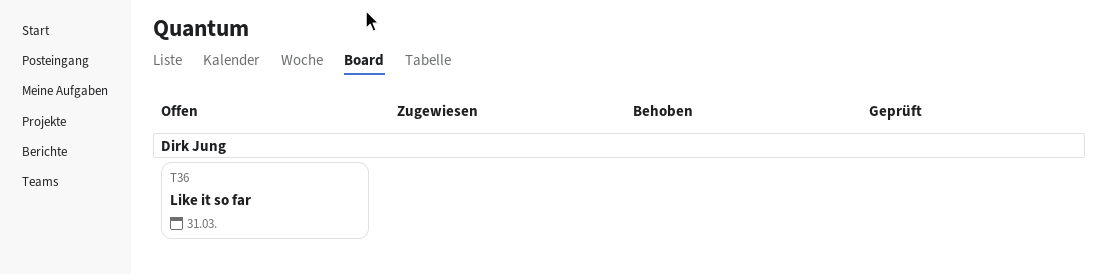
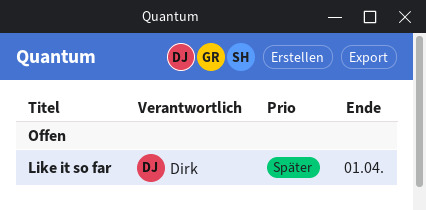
Like it so far, due: Mar 31 -> Apr 1

